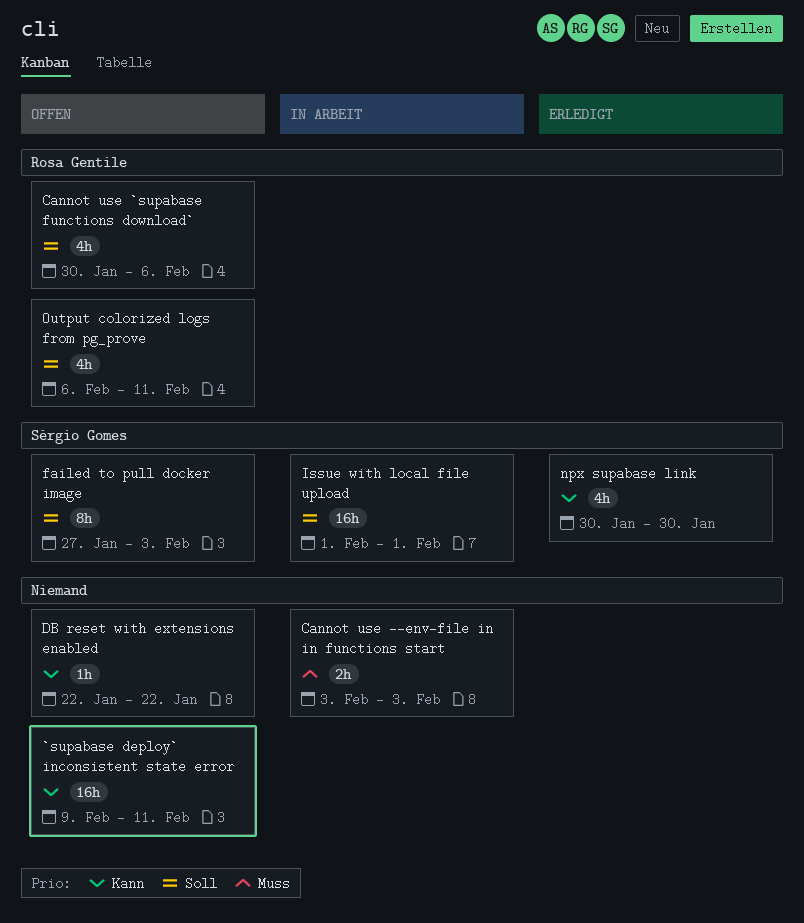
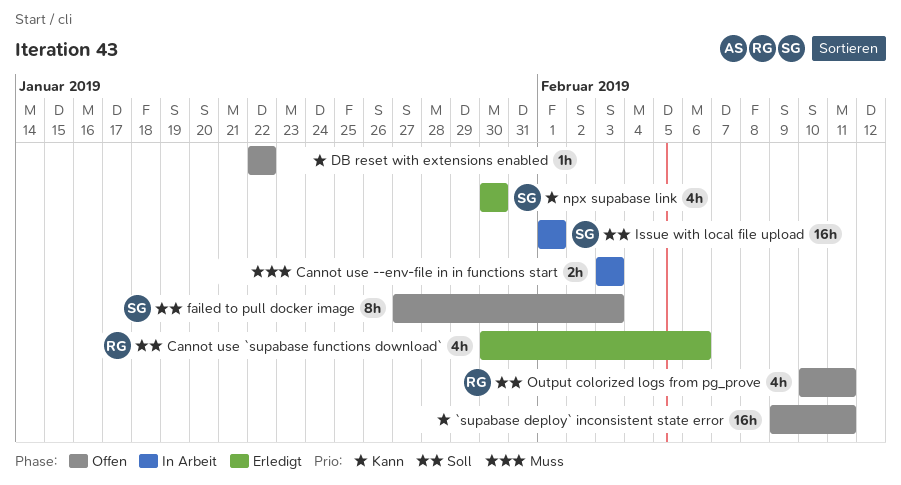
Cannot use `supabase functions download`, status: Offen -> Erledigt
Output colorized logs from pg_prove, start: Feb 6 -> Feb 10

